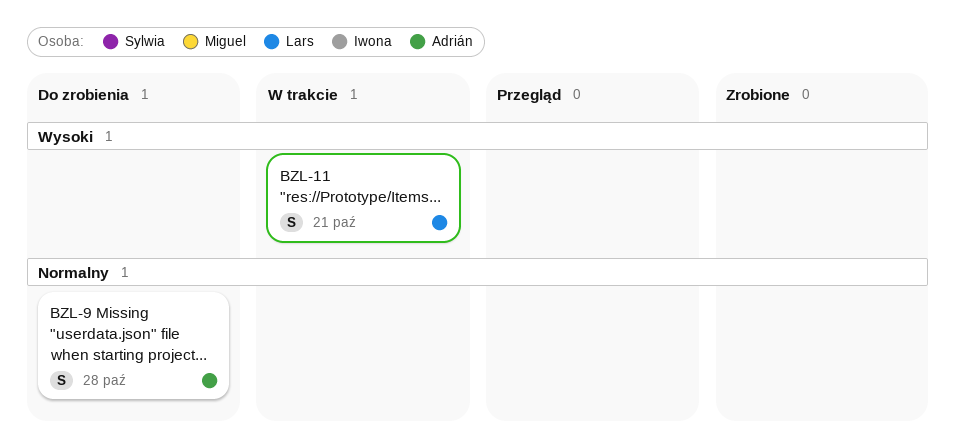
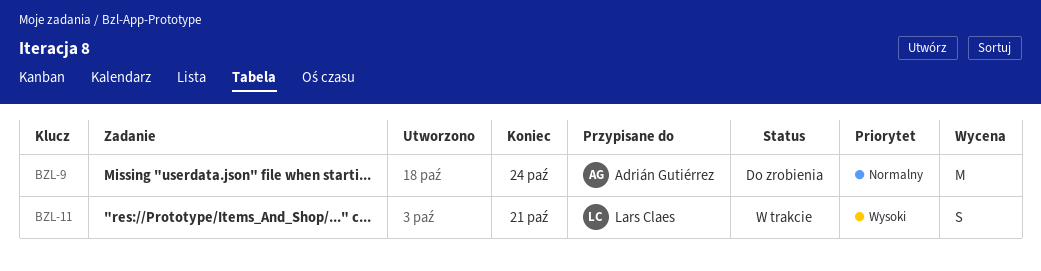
BZL-9, estimate: S -> M
BZL-9, due: Oct 28 -> Oct 24

